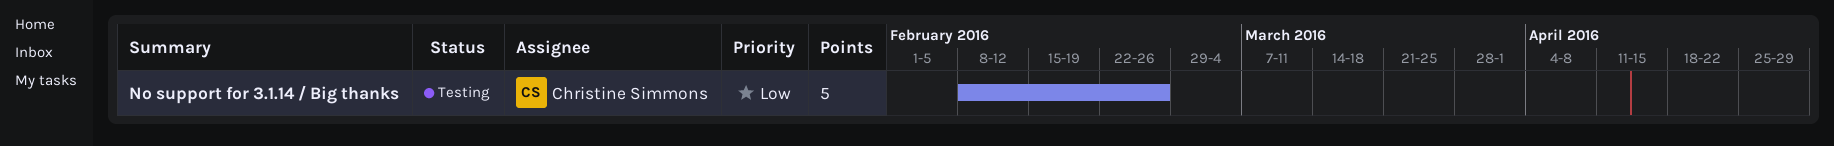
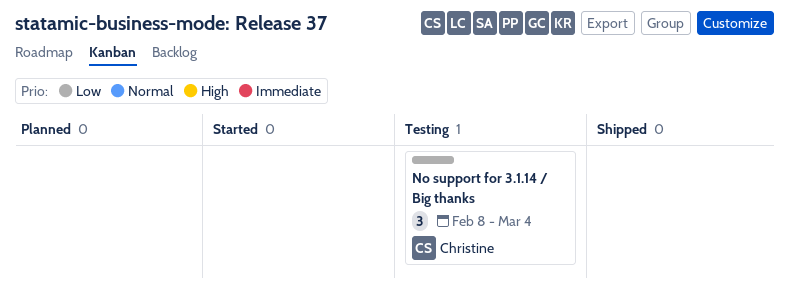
No support for 3.1.14 / Big thanks, estimate: 5 -> 3
No support for 3.1.14 / Big thanks, due: Feb 26 -> Mar 4

